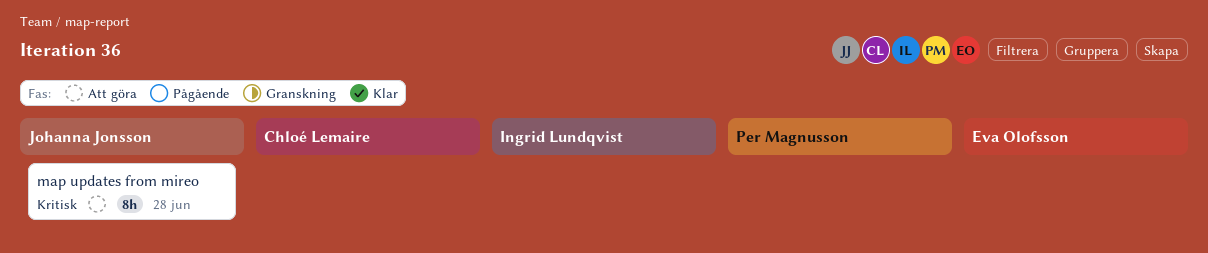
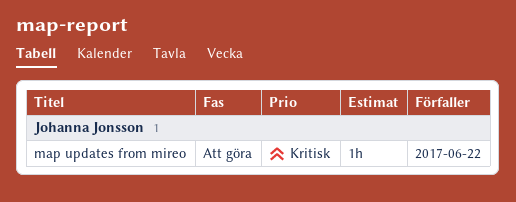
map updates from mireo, estimate: 8h -> 1h
map updates from mireo, due: Jun 28 -> Jun 22

